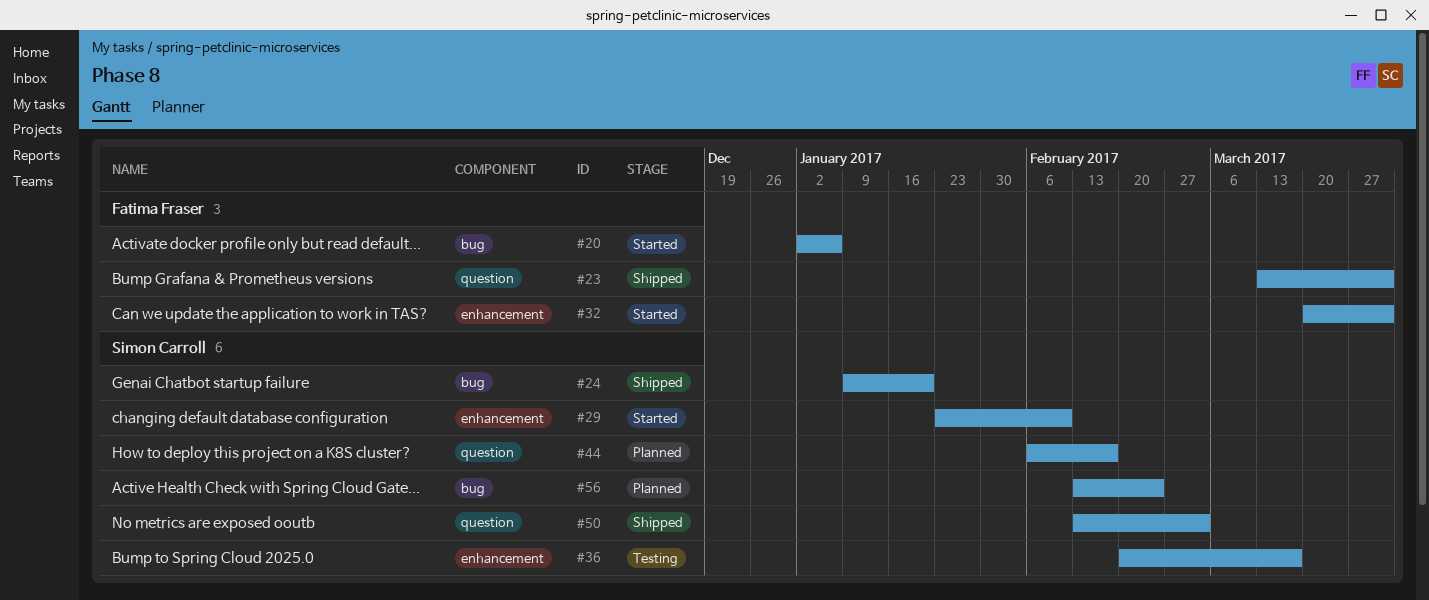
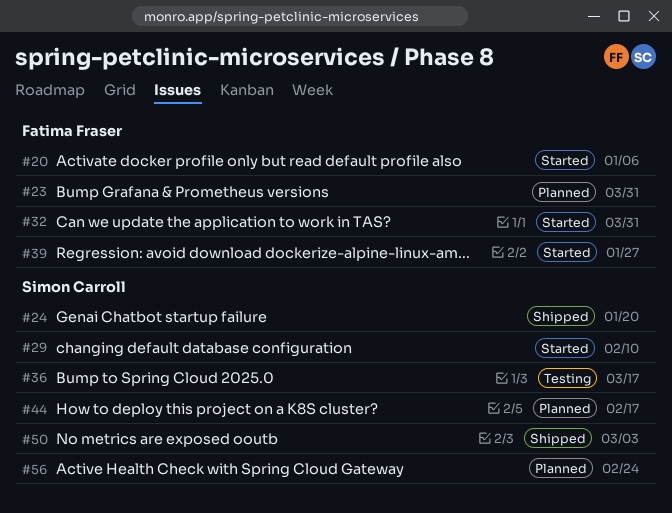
#23, status: Shipped -> Planned
#39: none -> present

